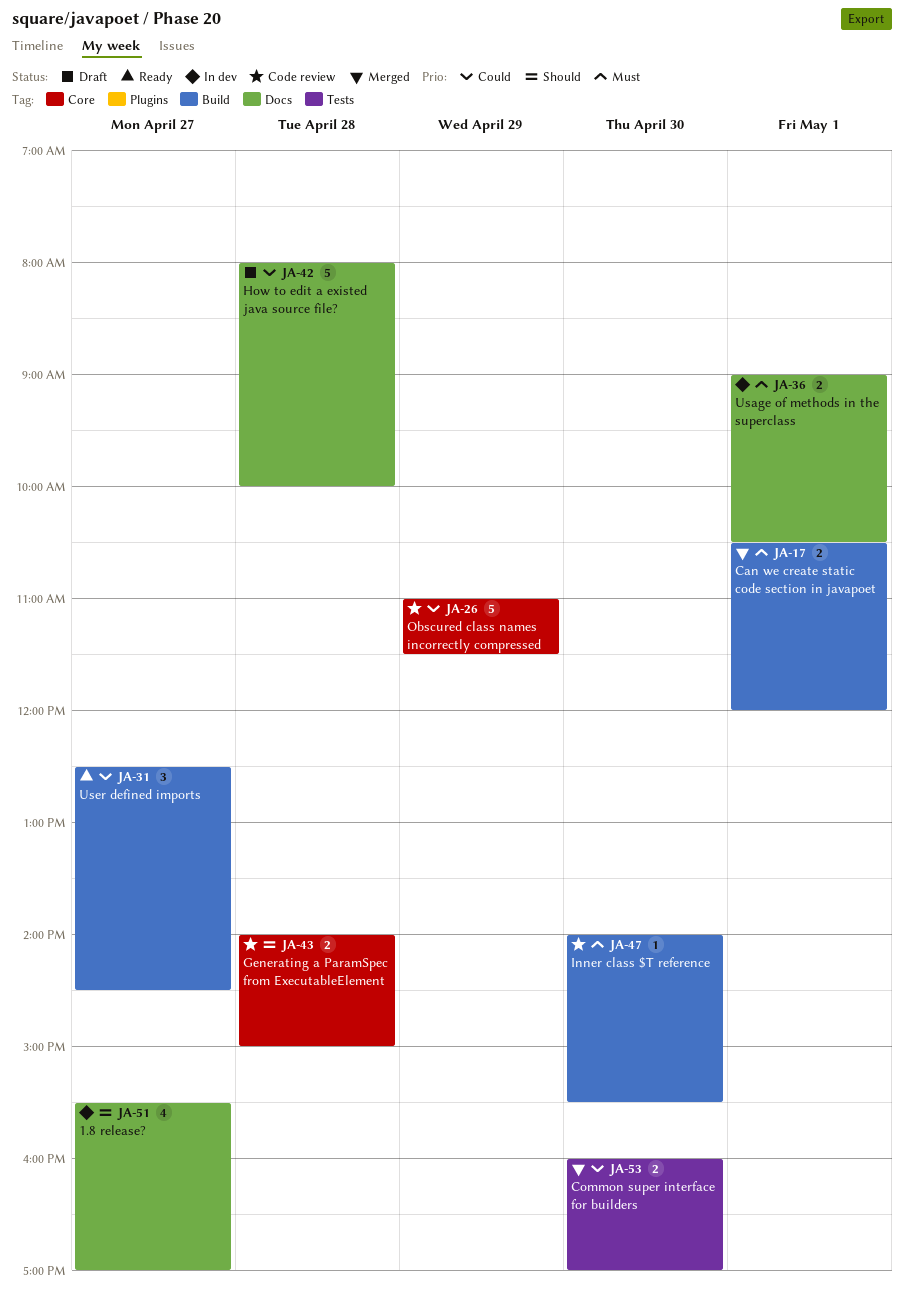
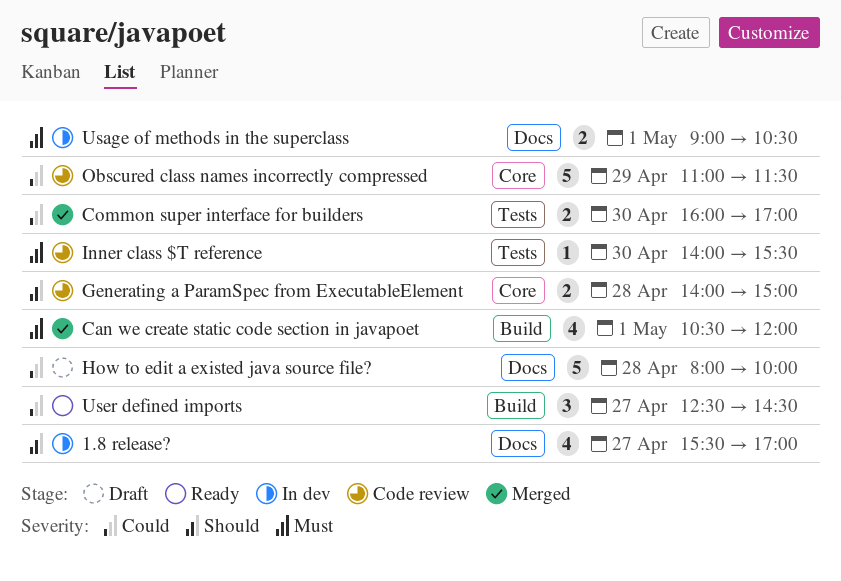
Can we create static code section in javapoet, estimate: 2 -> 4
Inner class $T reference, label: Build -> Tests

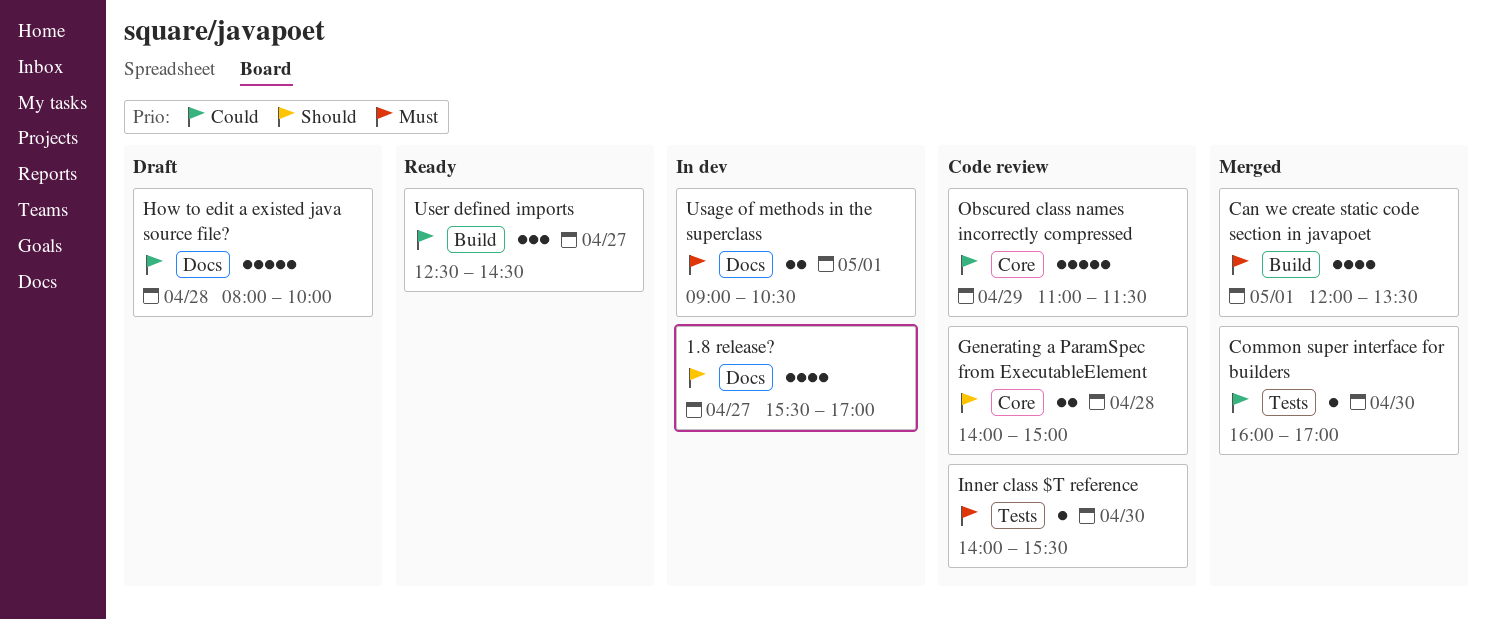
Can we create static code section in javapoet, begins: 10:30 -> 12:00
Can we create static code section in javapoet, ends: 12:00 -> 13:30
Common super interface for builders, estimate: 2 -> 1

